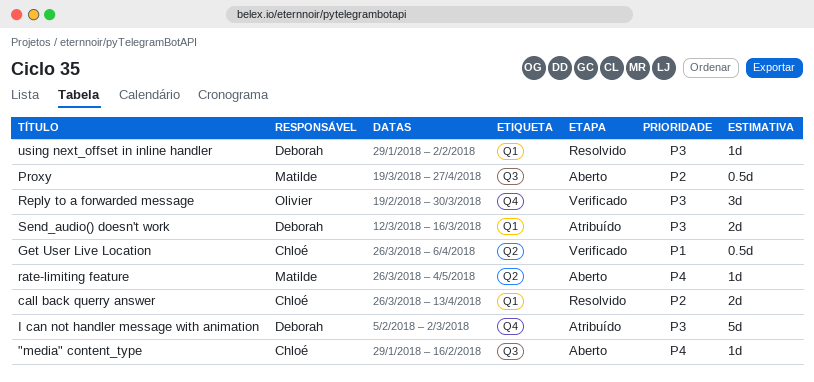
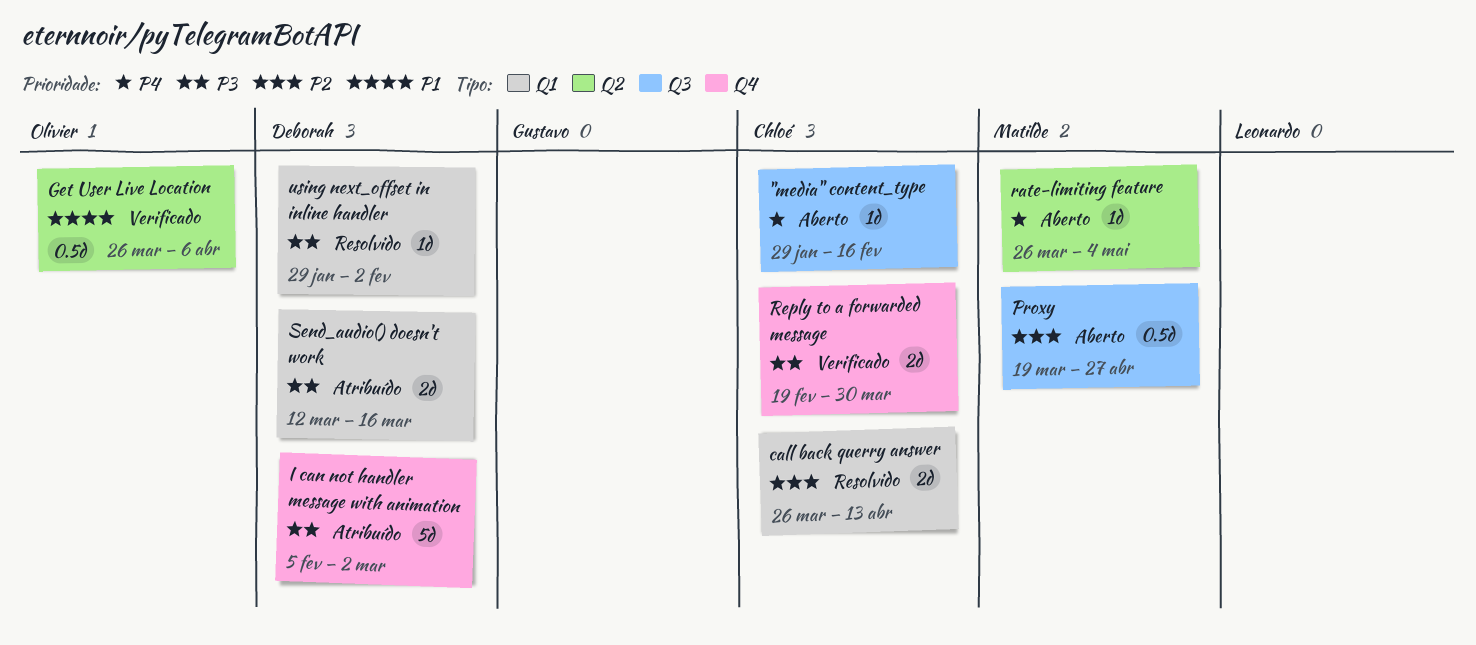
Get User Live Location, owner: Chloé -> Olivier
Reply to a forwarded message, owner: Olivier -> Chloé
Reply to a forwarded message, estimate: 3d -> 2d

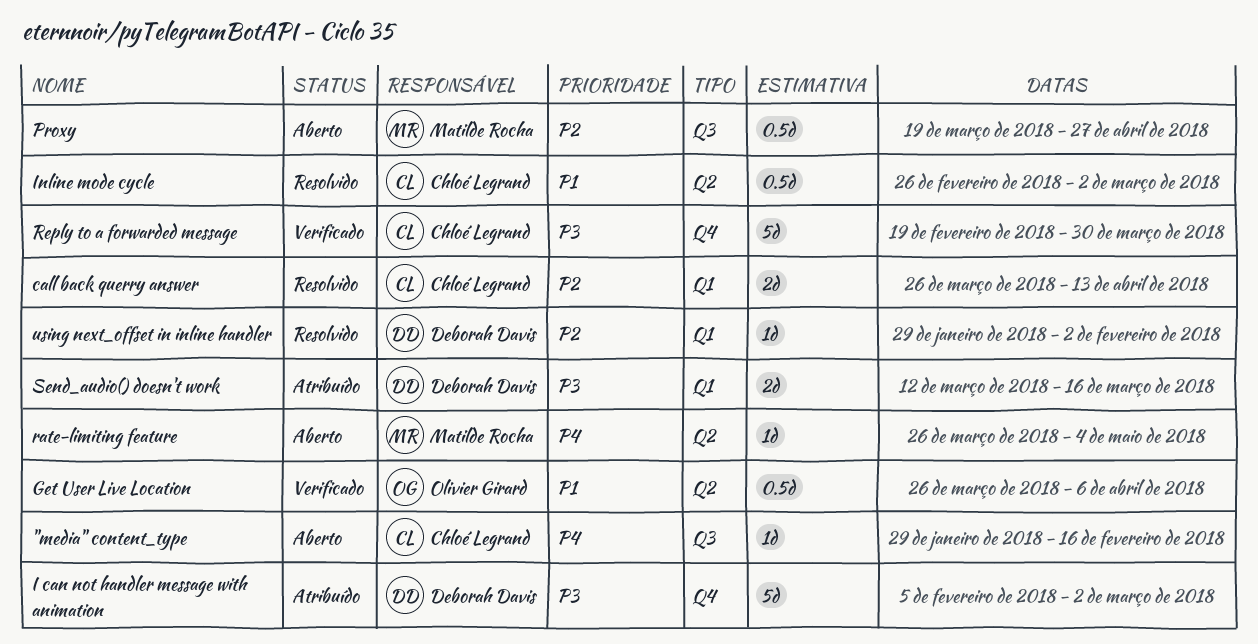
Inline mode cycle: none -> present
Reply to a forwarded message, estimate: 2d -> 5d
using next_offset in inline handler, priority: P3 -> P2

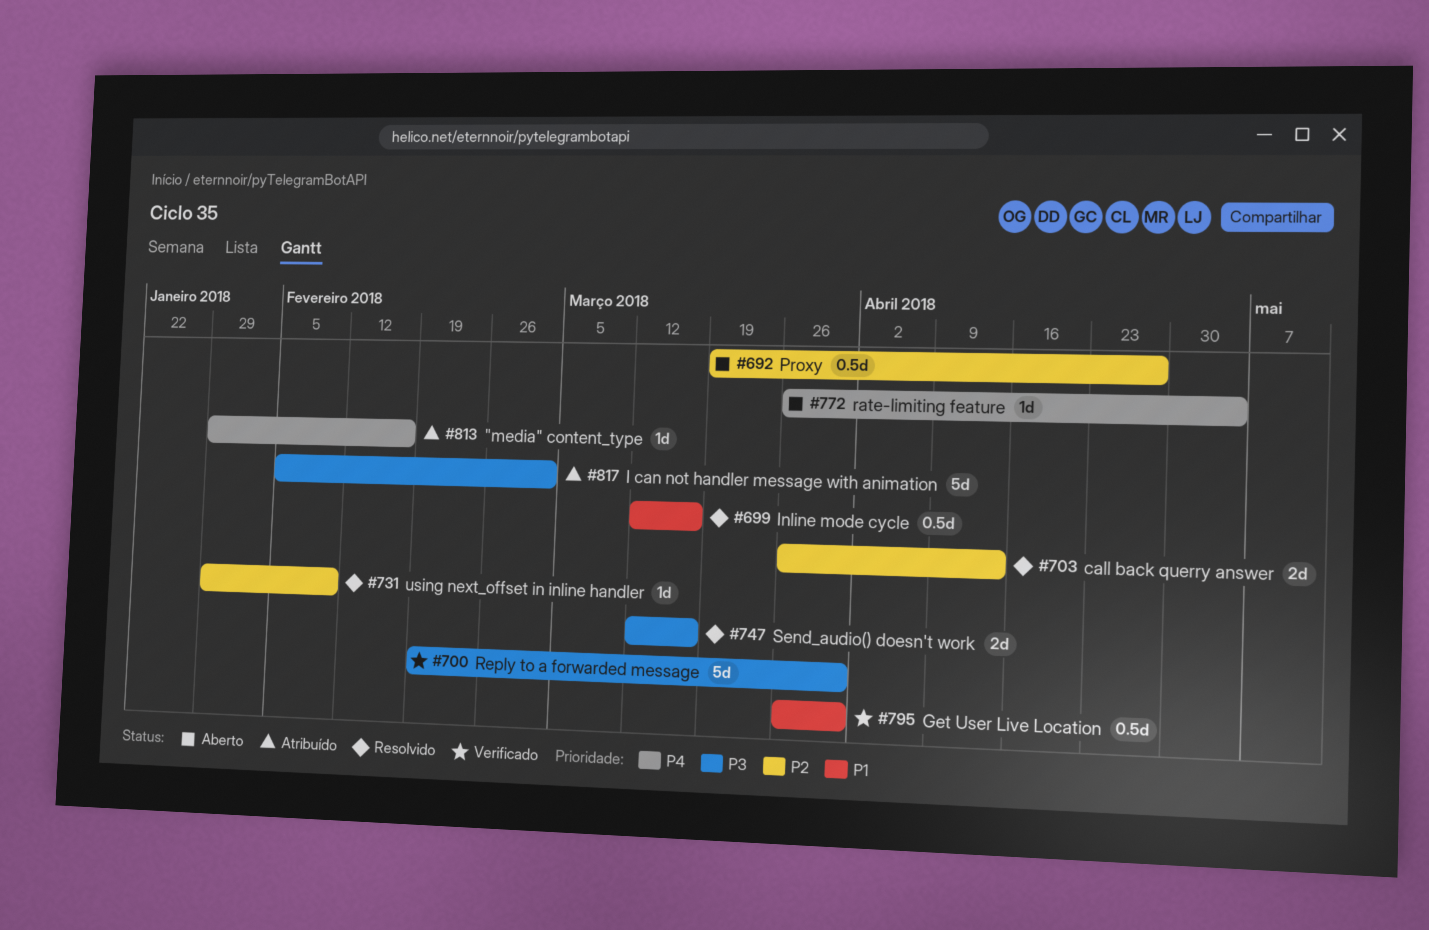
"media" content_type, status: Aberto -> Atribuído
Get User Live Location, due: Apr 6 -> Mar 30
Inline mode cycle, start: Feb 26 -> Mar 12
Inline mode cycle, due: Mar 2 -> Mar 16
Send_audio() doesn't work, status: Atribuído -> Resolvido
using next_offset in inline handler, due: Feb 2 -> Feb 9

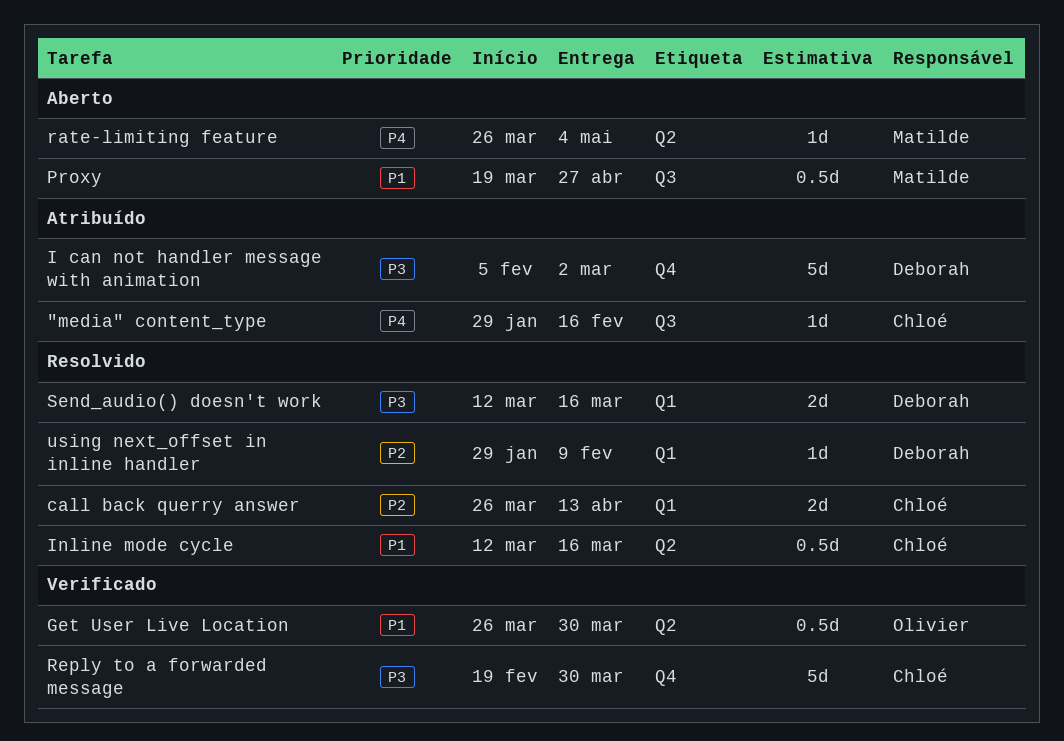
Proxy, priority: P2 -> P1

